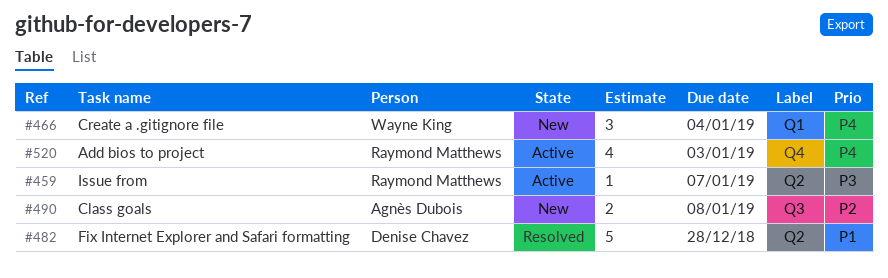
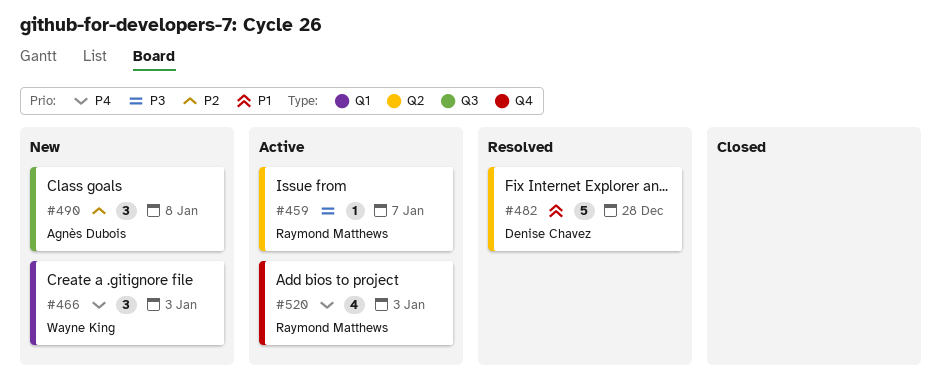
#466, due: Jan 4 -> Jan 3
#490, estimate: 2 -> 3

